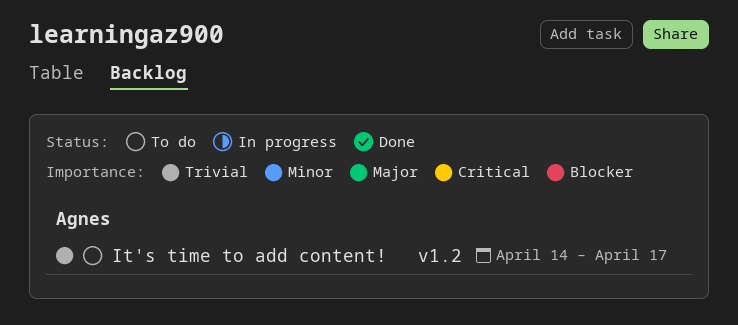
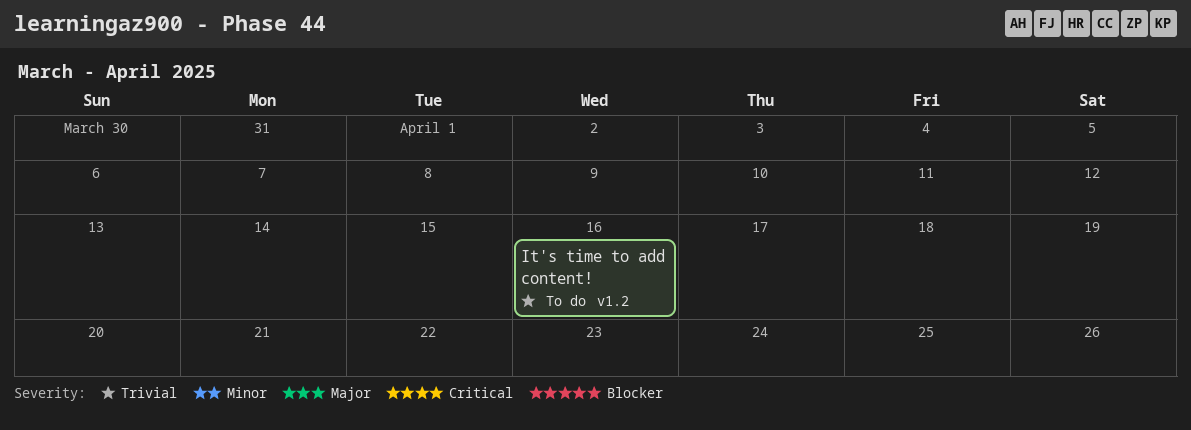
It's time to add content!, due: Apr 17 -> Apr 16

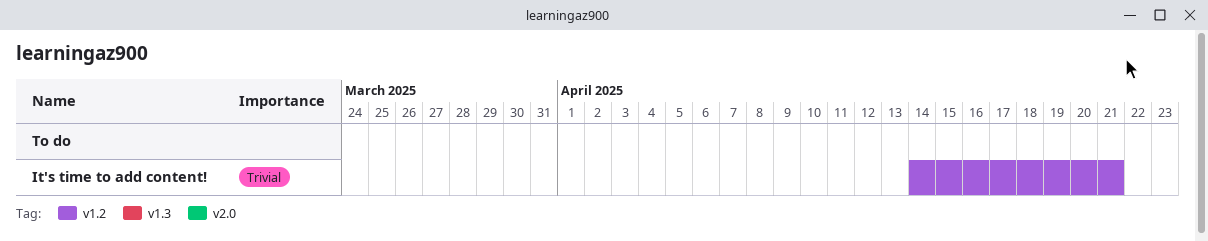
It's time to add content!, due: Apr 16 -> Apr 21

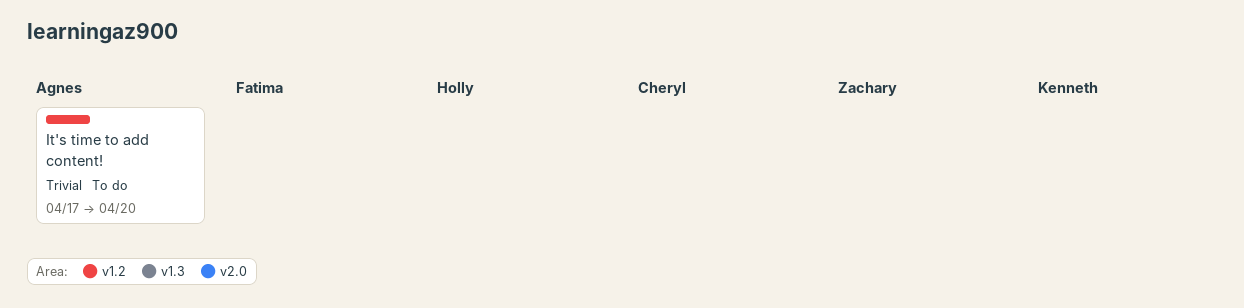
It's time to add content!, start: Apr 14 -> Apr 17
It's time to add content!, due: Apr 21 -> Apr 20

